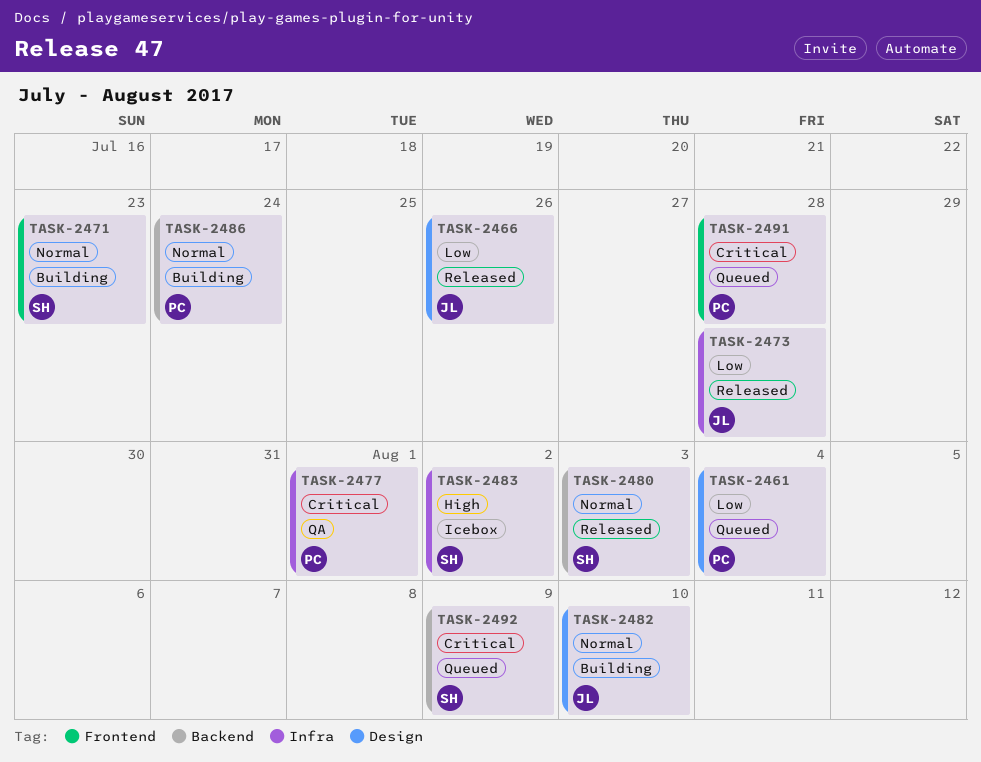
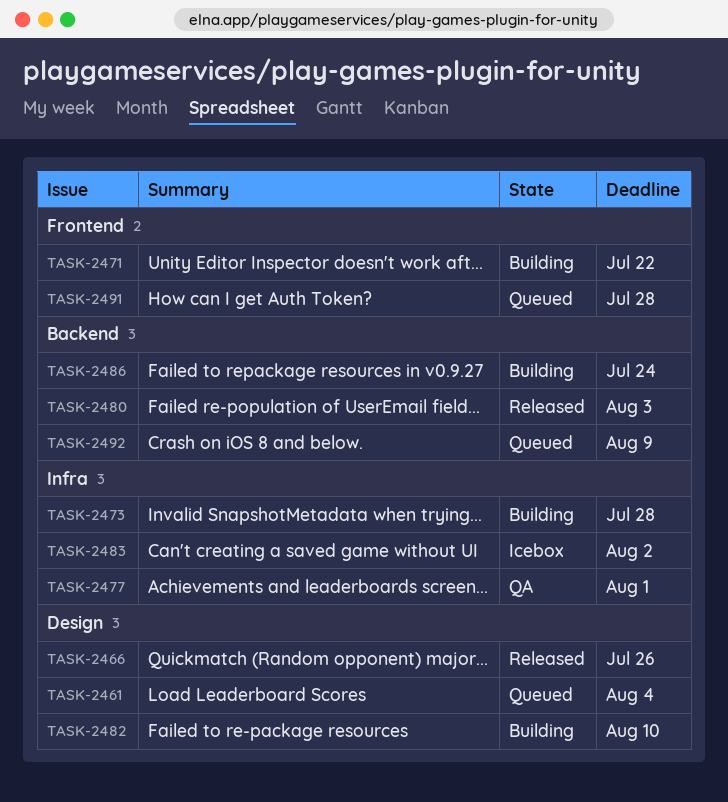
TASK-2471, due: Jul 23 -> Jul 22
TASK-2473, status: Released -> Building

